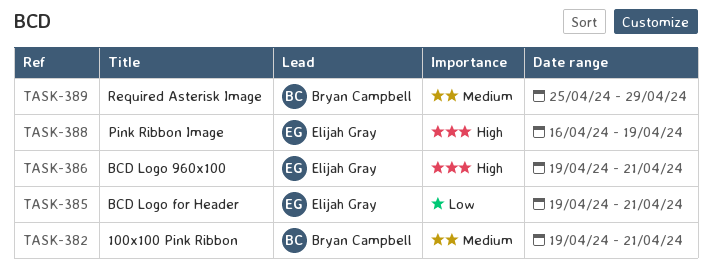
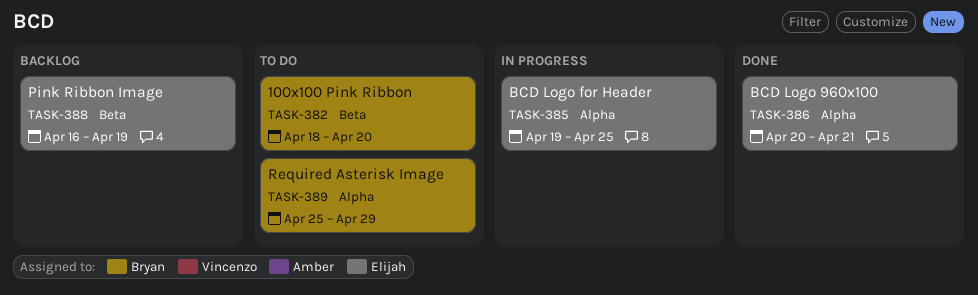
TASK-382, start: Apr 19 -> Apr 18
TASK-382, due: Apr 21 -> Apr 20
TASK-385, due: Apr 21 -> Apr 25
TASK-386, start: Apr 19 -> Apr 20

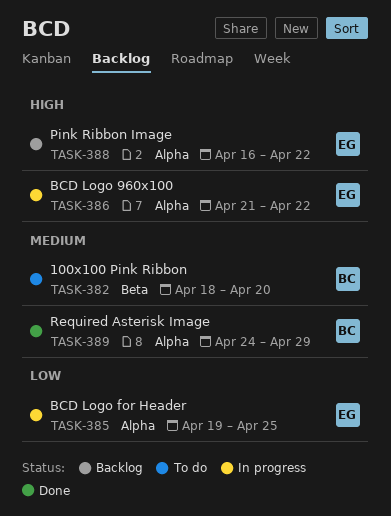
TASK-386, status: Done -> In progress
TASK-386, start: Apr 20 -> Apr 21
TASK-386, due: Apr 21 -> Apr 22
TASK-388, label: Beta -> Alpha
TASK-388, due: Apr 19 -> Apr 22
TASK-389, status: To do -> Done
TASK-389, start: Apr 25 -> Apr 24

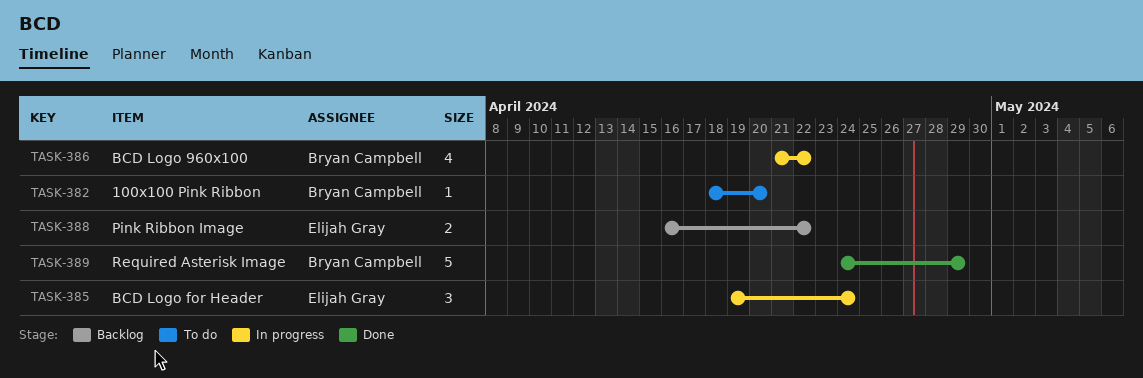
TASK-385, due: Apr 25 -> Apr 24
TASK-386, owner: Elijah Gray -> Bryan Campbell

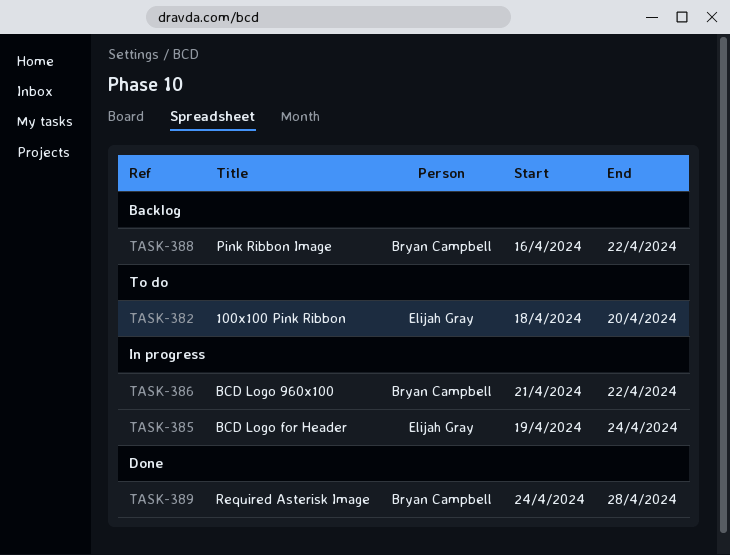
TASK-382, owner: Bryan Campbell -> Elijah Gray
TASK-388, owner: Elijah Gray -> Bryan Campbell
TASK-389, due: Apr 29 -> Apr 28

